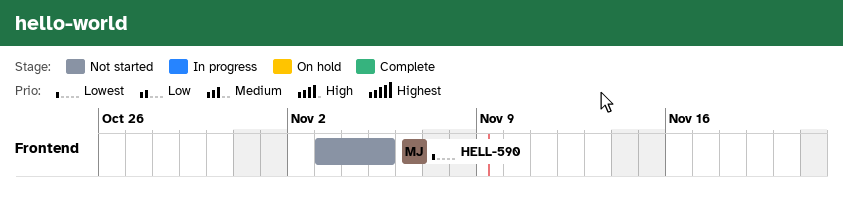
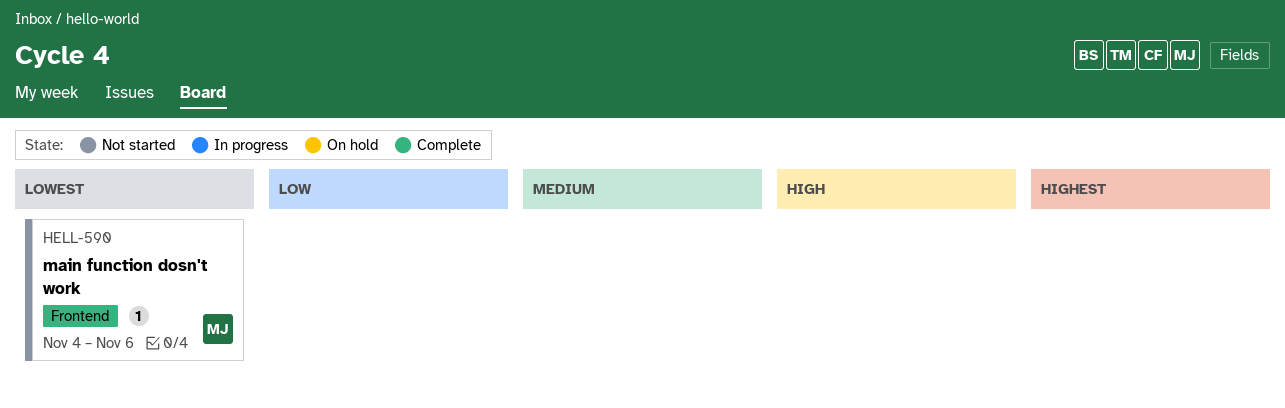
HELL-590, start: Nov 3 -> Nov 4
HELL-590, due: Nov 5 -> Nov 6

